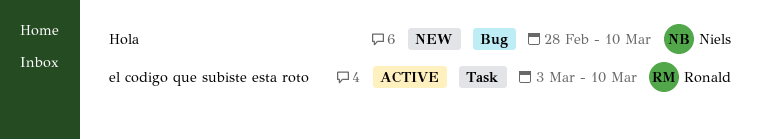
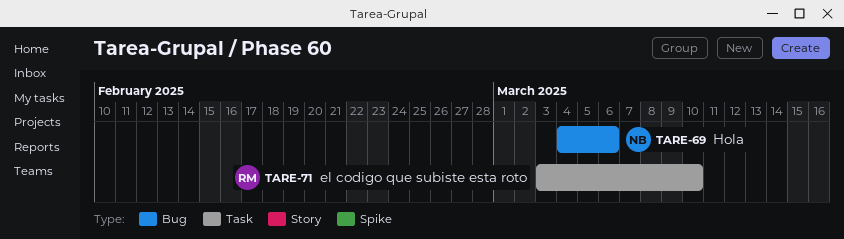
Hola, start: Feb 28 -> Mar 4
Hola, due: Mar 10 -> Mar 6

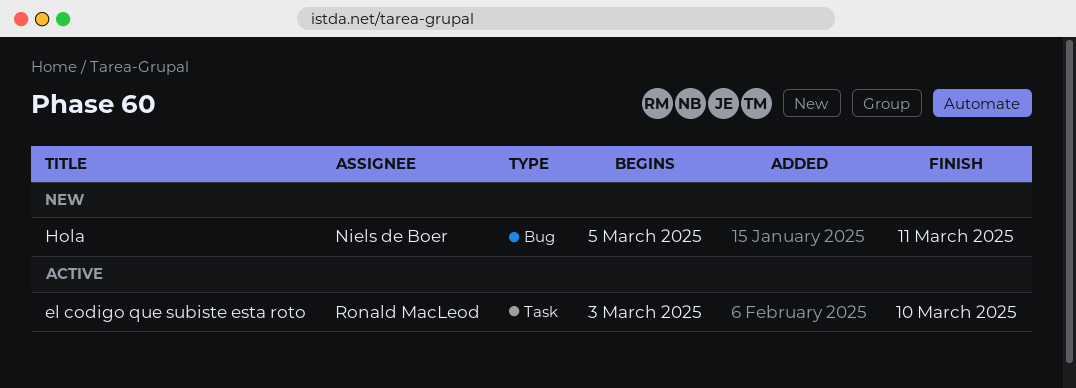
Hola, start: Mar 4 -> Mar 5
Hola, due: Mar 6 -> Mar 11

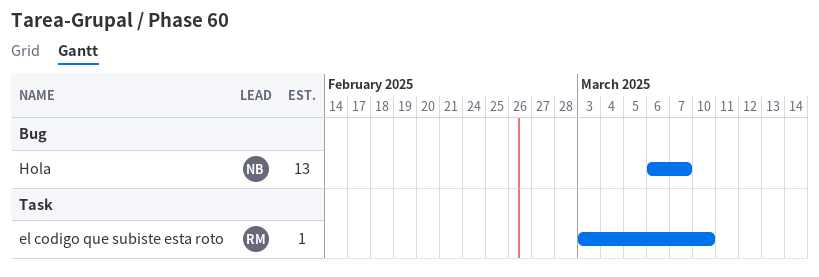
Hola, start: Mar 5 -> Mar 6
Hola, due: Mar 11 -> Mar 7

